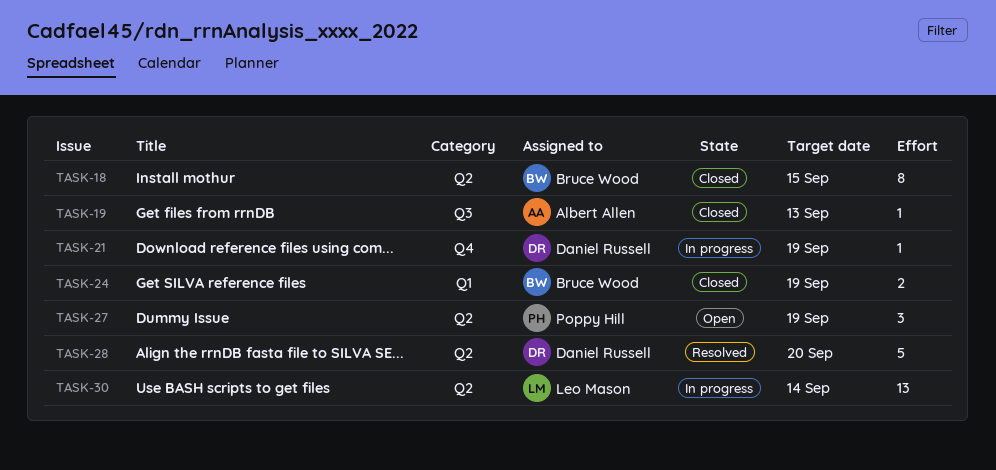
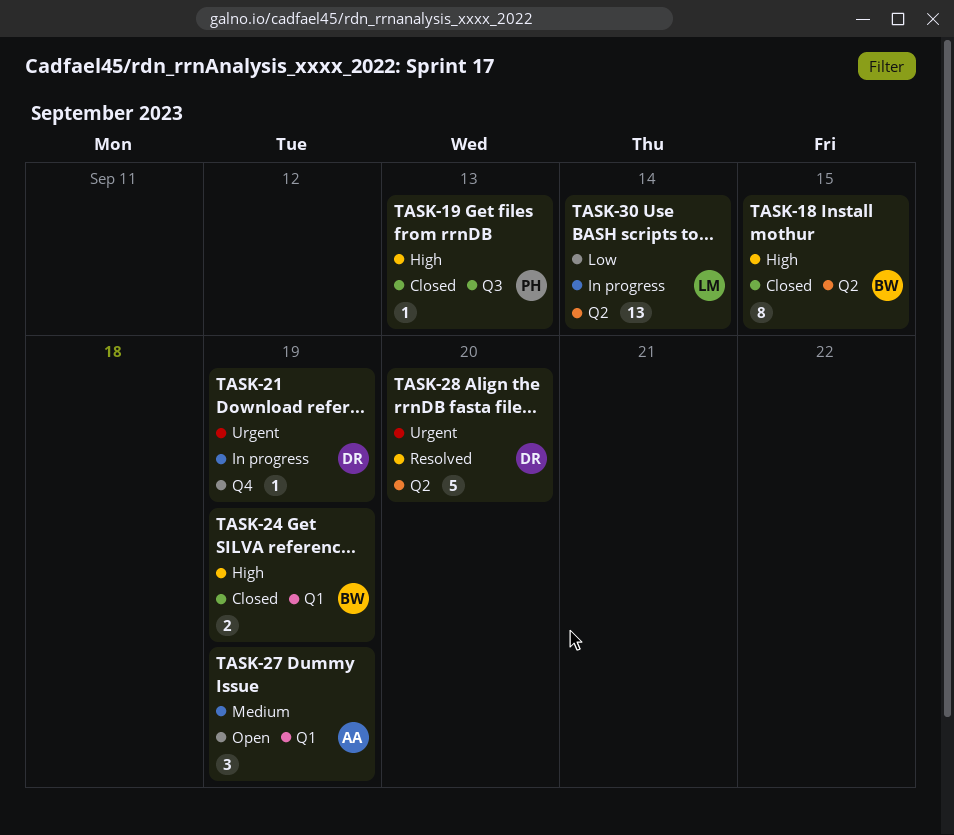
TASK-19, owner: Albert Allen -> Poppy Hill
TASK-27, owner: Poppy Hill -> Albert Allen
TASK-27, label: Q2 -> Q1

